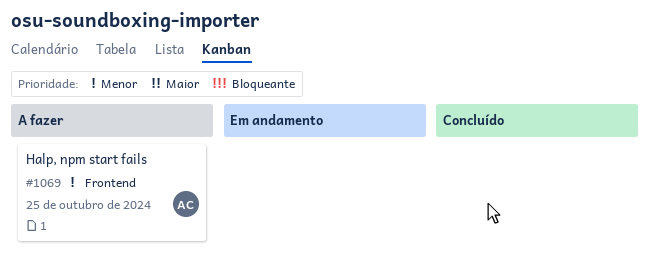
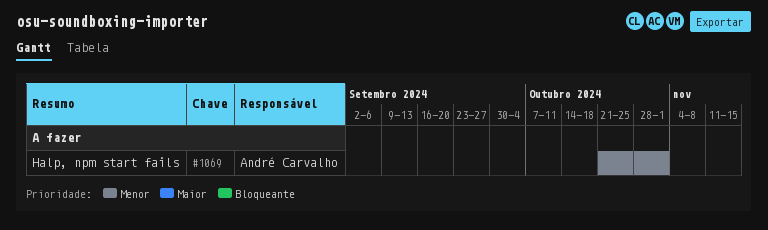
#1069, due: Oct 25 -> Nov 1

